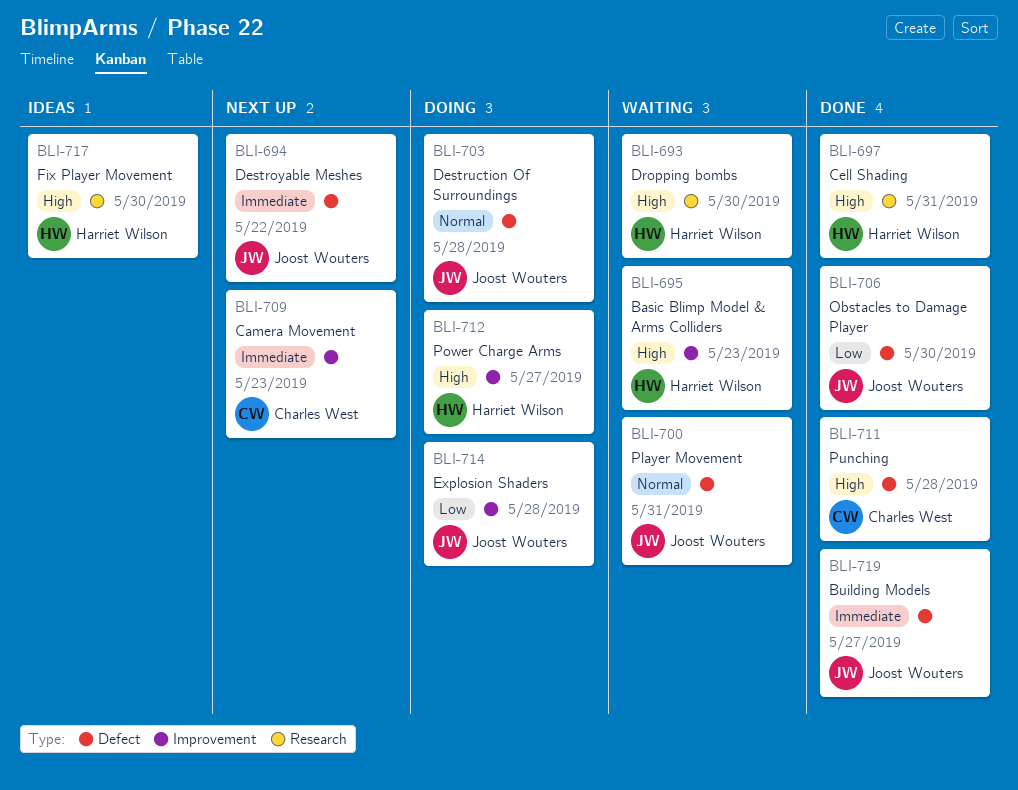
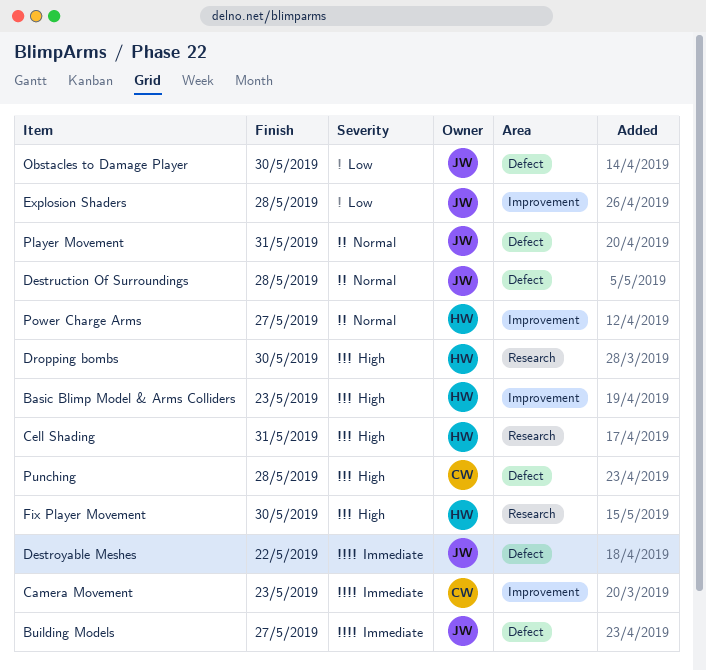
Power Charge Arms, priority: High -> Normal

